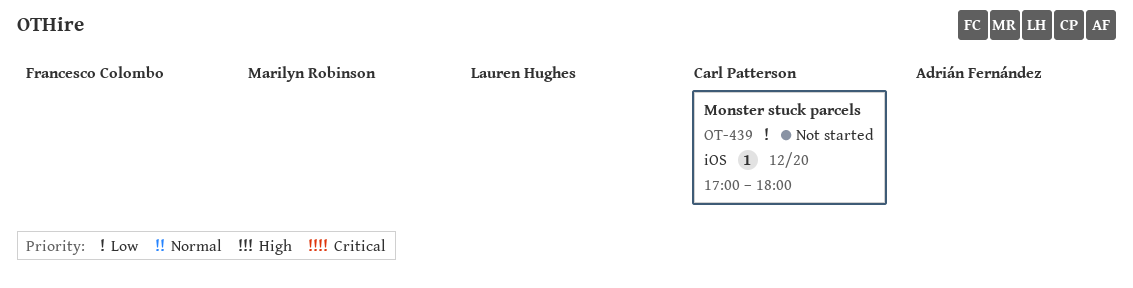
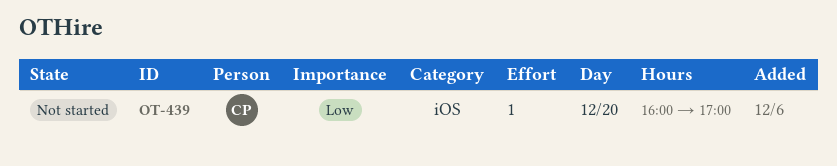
OT-439, begins: 17:00 -> 16:00
OT-439, ends: 18:00 -> 17:00

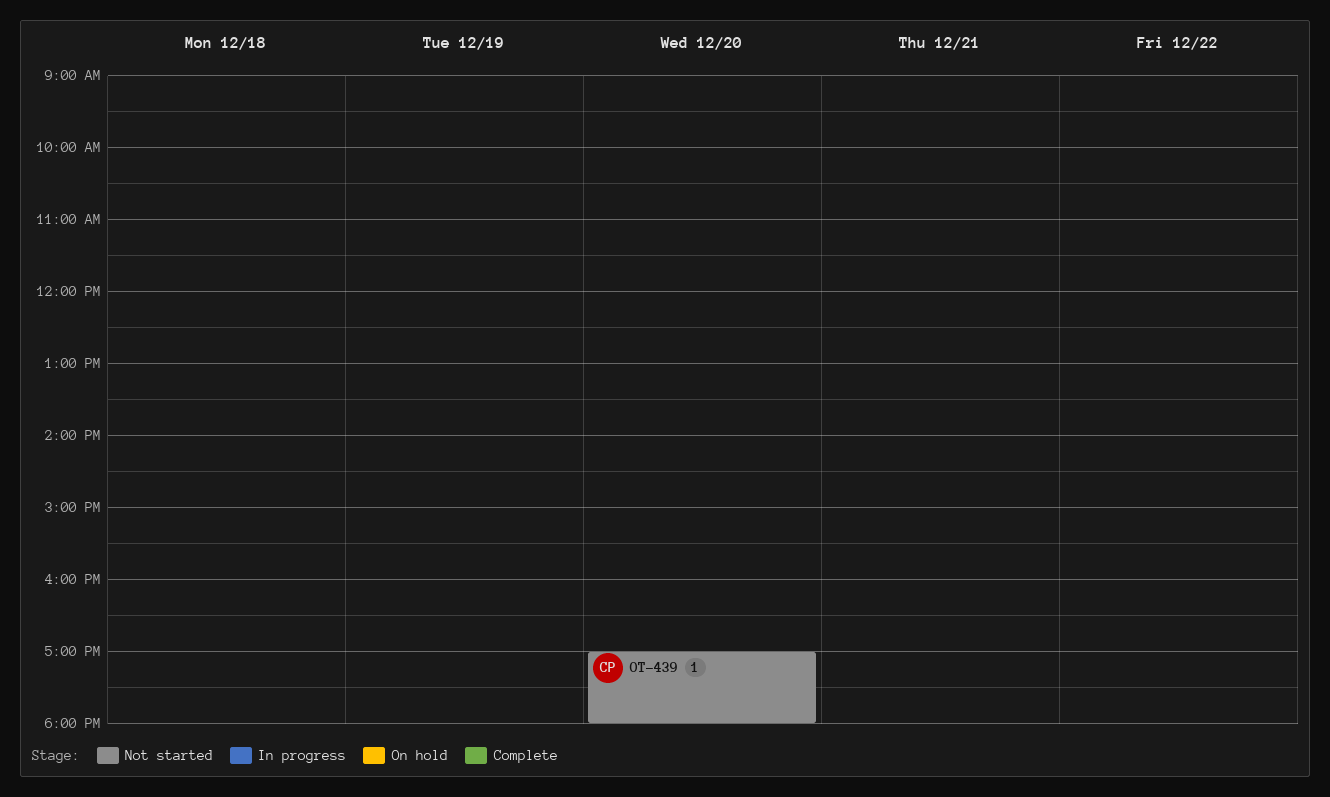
OT-439, begins: 16:00 -> 17:00
OT-439, ends: 17:00 -> 18:00

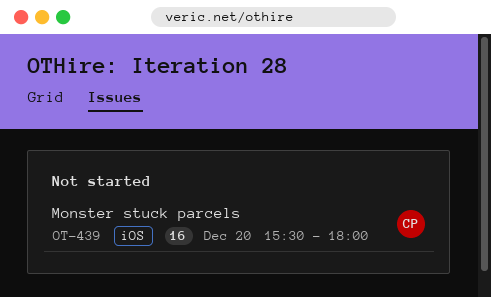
OT-439, estimate: 1 -> 16
OT-439, begins: 17:00 -> 15:30

